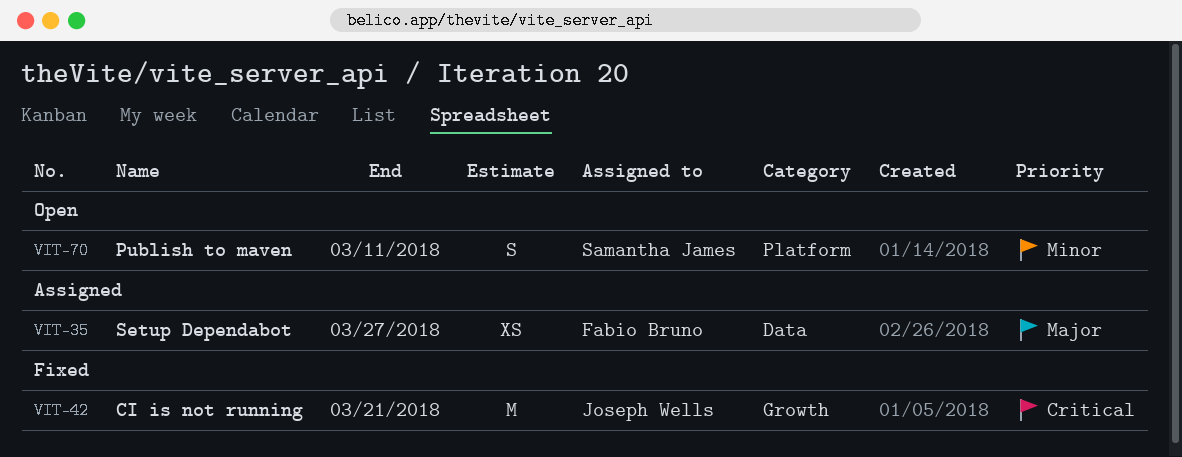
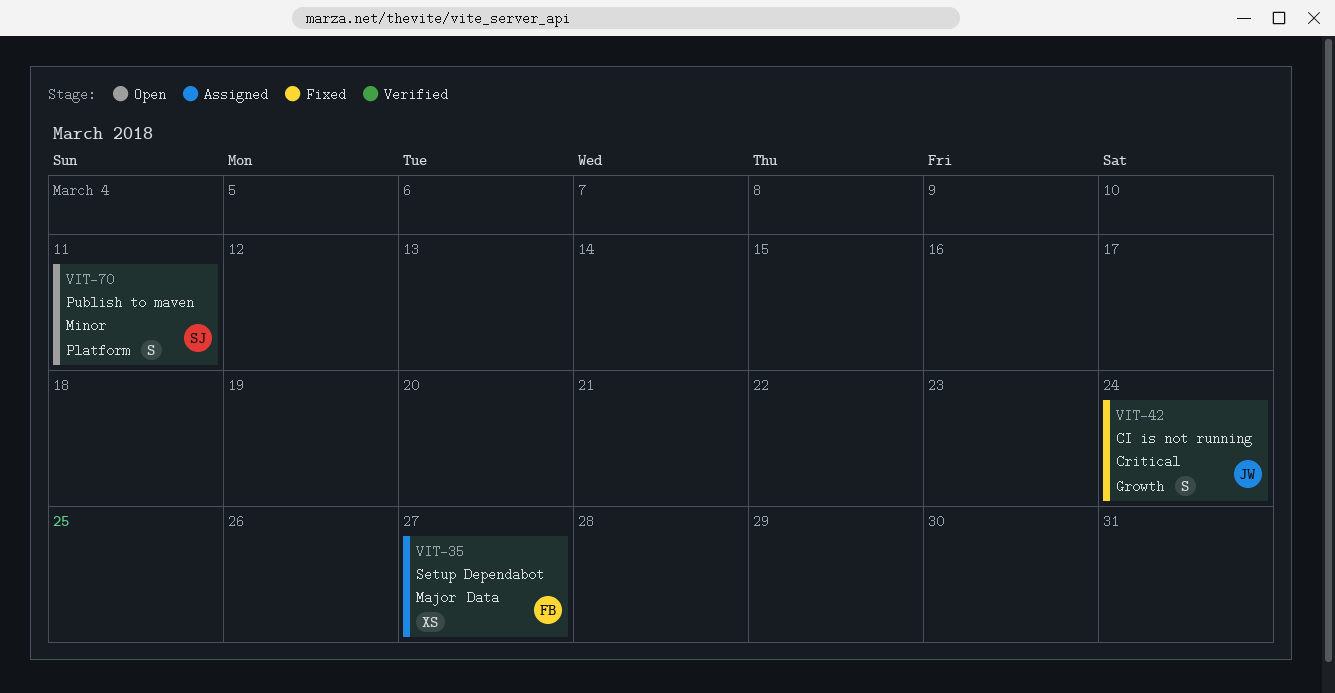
VIT-42, estimate: M -> S
VIT-42, due: Mar 21 -> Mar 24

